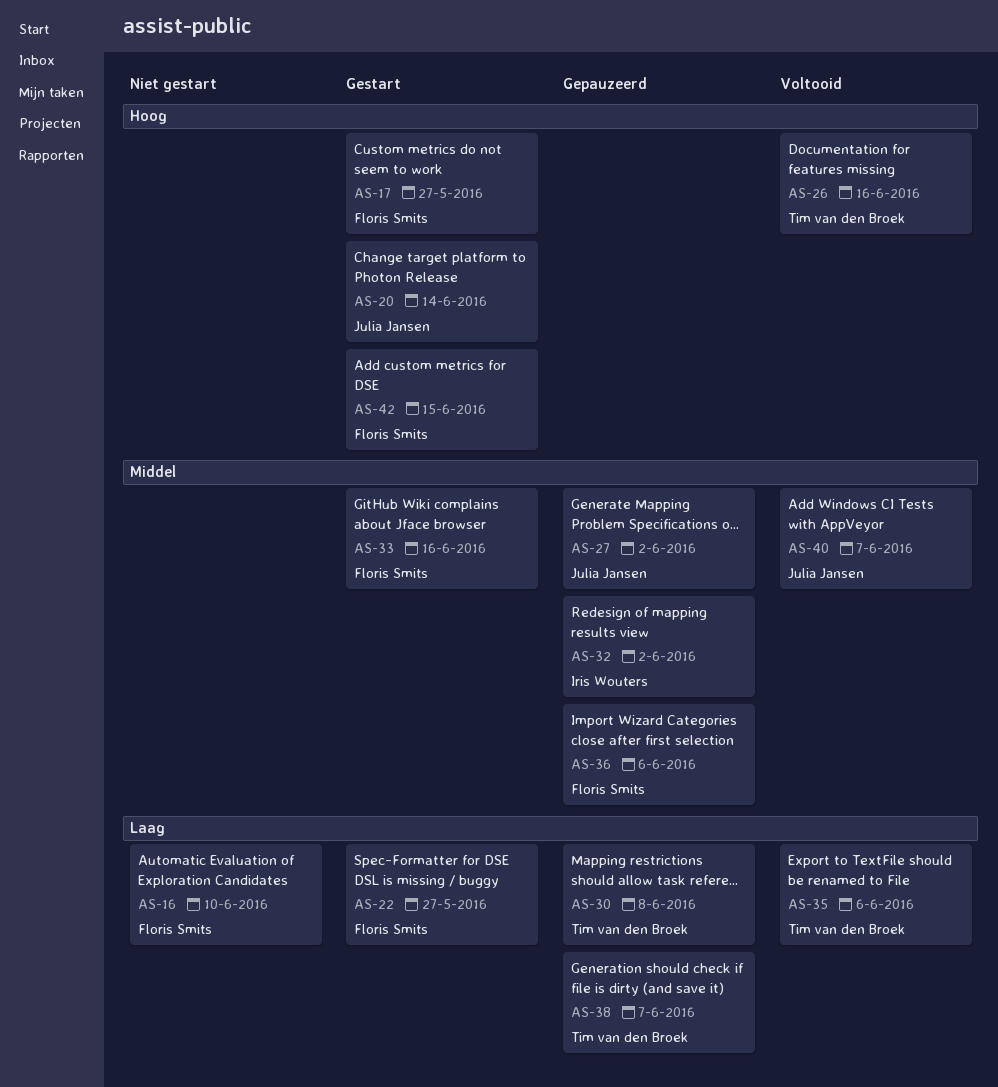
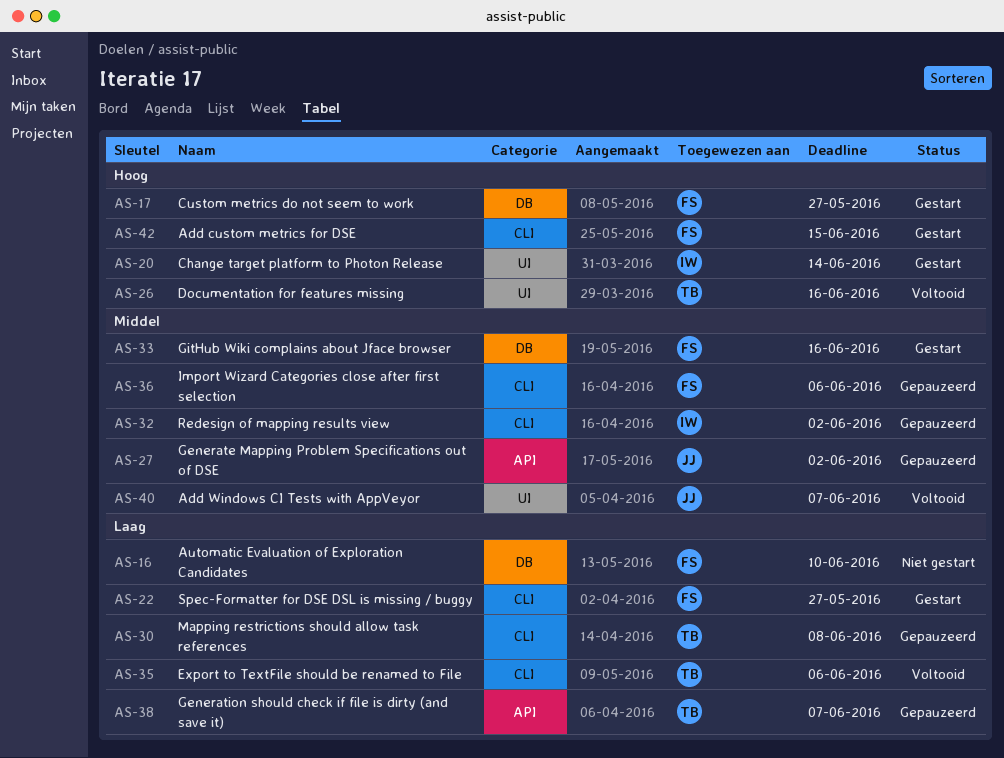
AS-20, owner: Julia Jansen -> Iris Wouters

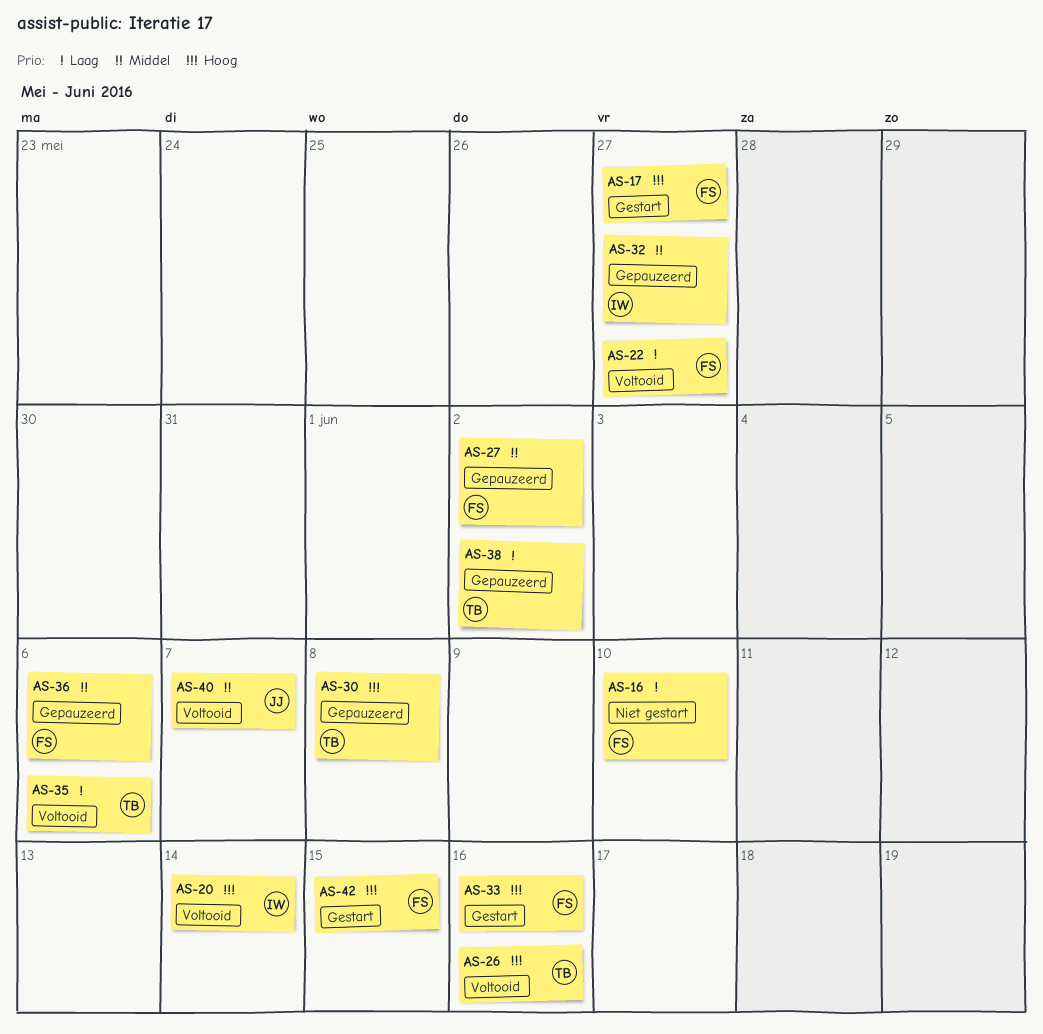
AS-20, status: Gestart -> Voltooid
AS-22, status: Gestart -> Voltooid
AS-27, owner: JJ -> FS
AS-30, priority: Laag -> Hoog
AS-32, due: Jun 2 -> May 27
AS-33, priority: Middel -> Hoog
AS-38, due: Jun 7 -> Jun 2

